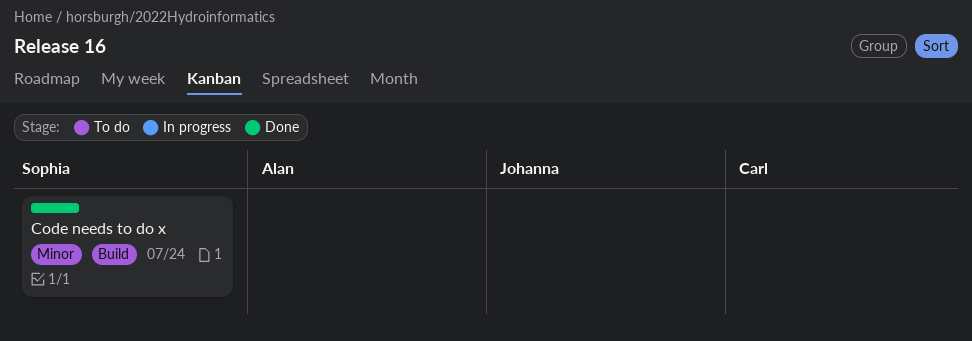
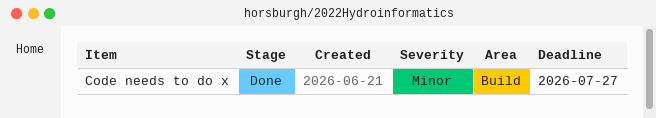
Code needs to do x, due: Jul 24 -> Jul 27

